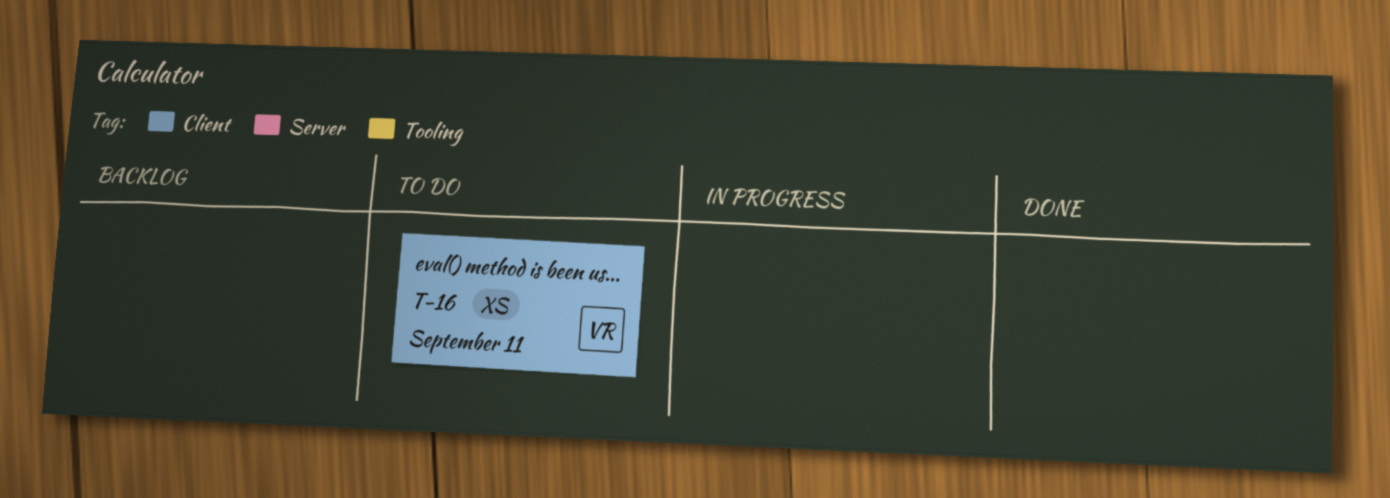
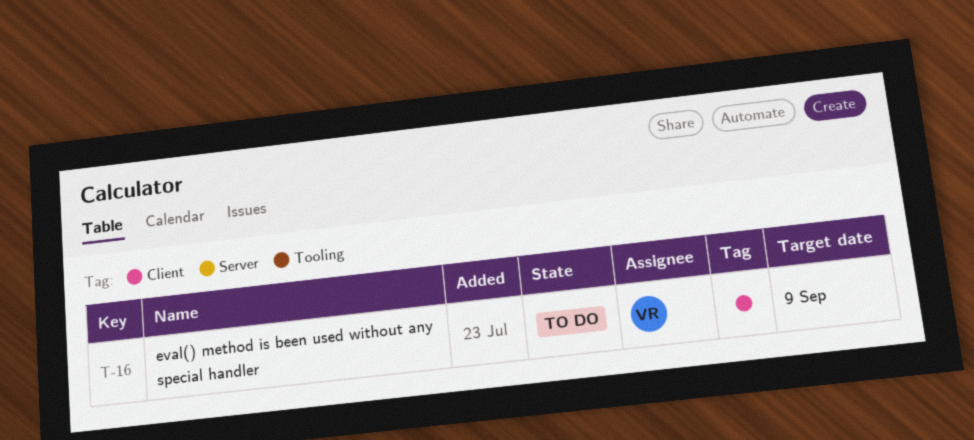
T-16, due: Sep 11 -> Sep 9

